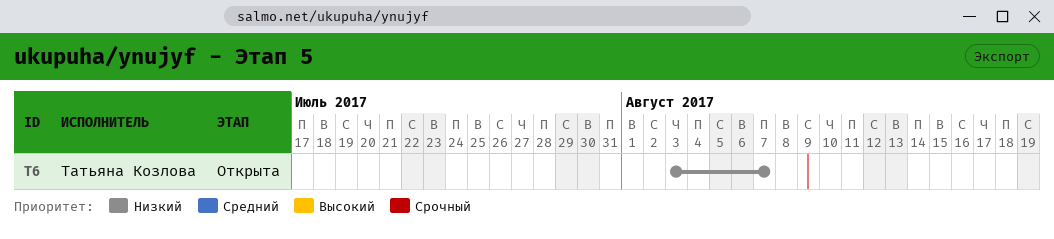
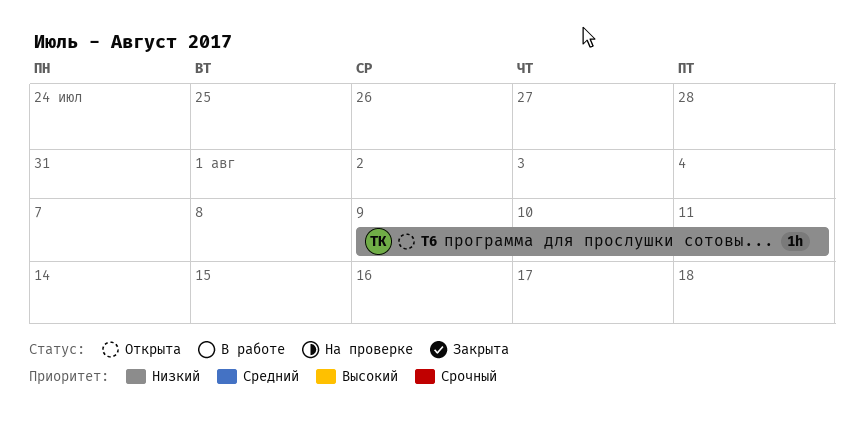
T6, start: Aug 3 -> Aug 9
T6, due: Aug 7 -> Aug 11

